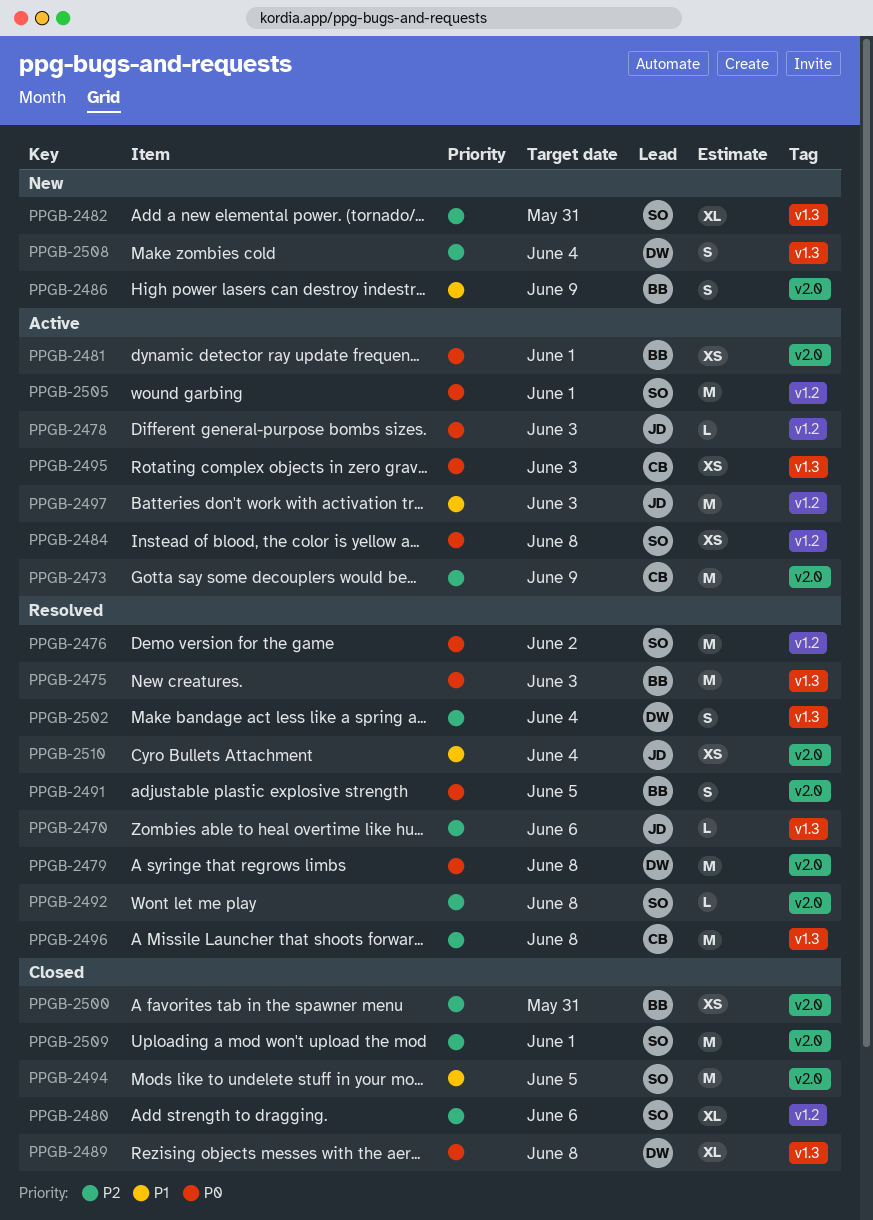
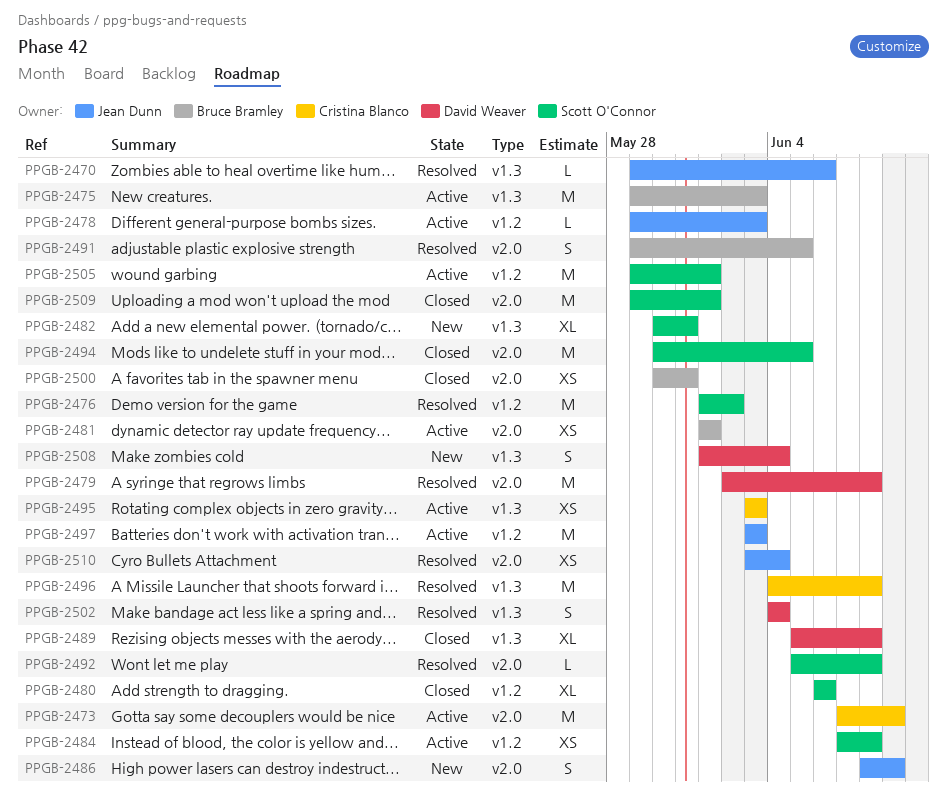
PPGB-2475, status: Resolved -> Active
PPGB-2486, owner: Bruce Bramley -> Jean Dunn

